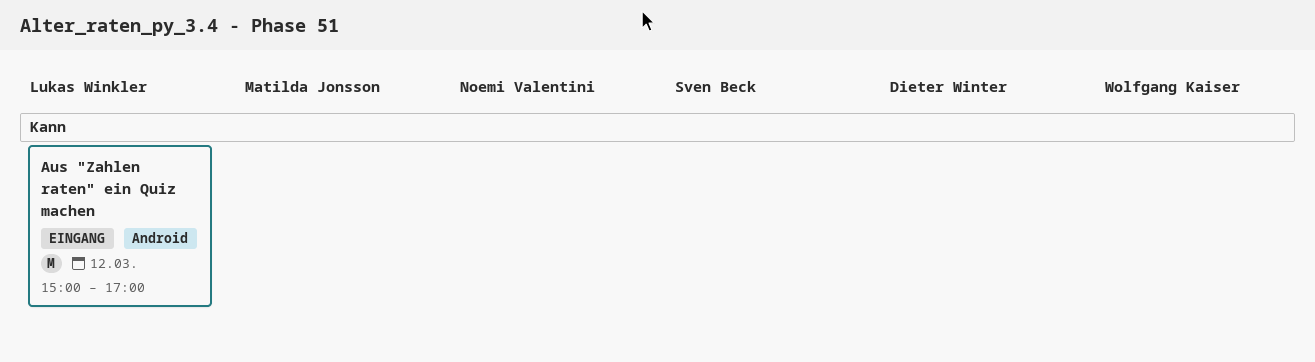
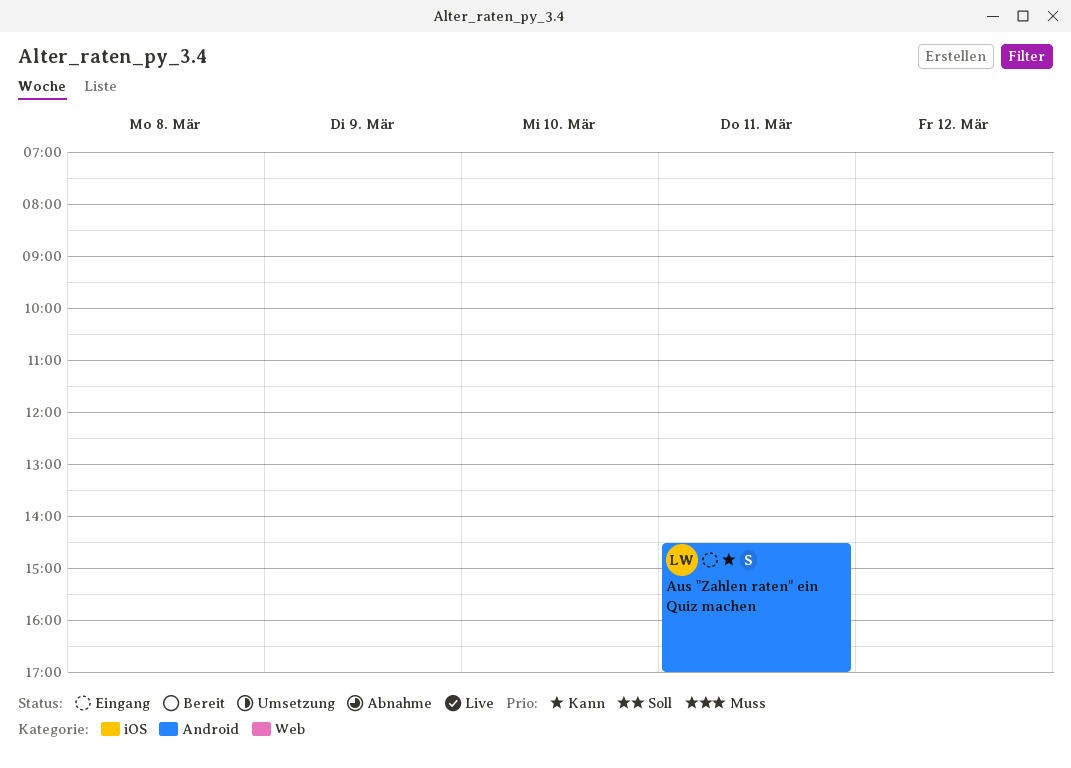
Aus "Zahlen raten" ein Quiz machen, estimate: M -> S
Aus "Zahlen raten" ein Quiz machen, day: Mar 12 -> Mar 11
Aus "Zahlen raten" ein Quiz machen, begins: 15:00 -> 14:30

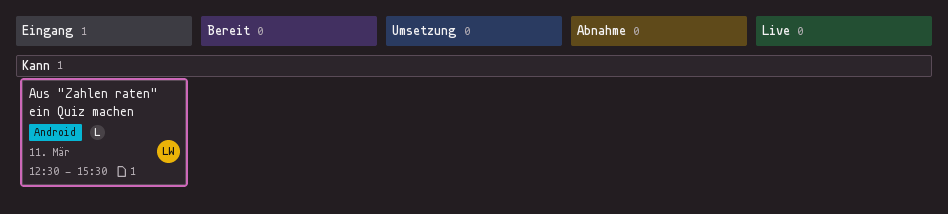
Aus "Zahlen raten" ein Quiz machen, estimate: S -> L
Aus "Zahlen raten" ein Quiz machen, begins: 14:30 -> 12:30
Aus "Zahlen raten" ein Quiz machen, ends: 17:00 -> 15:30

